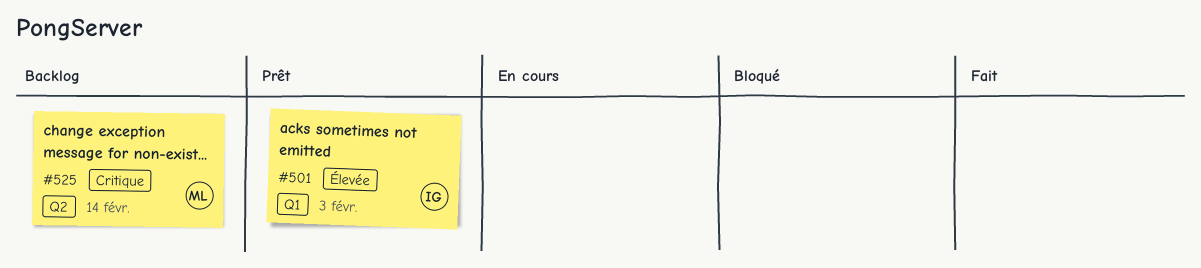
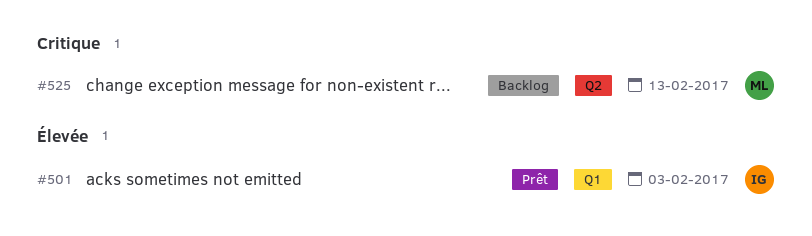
#525, due: Feb 14 -> Feb 13

